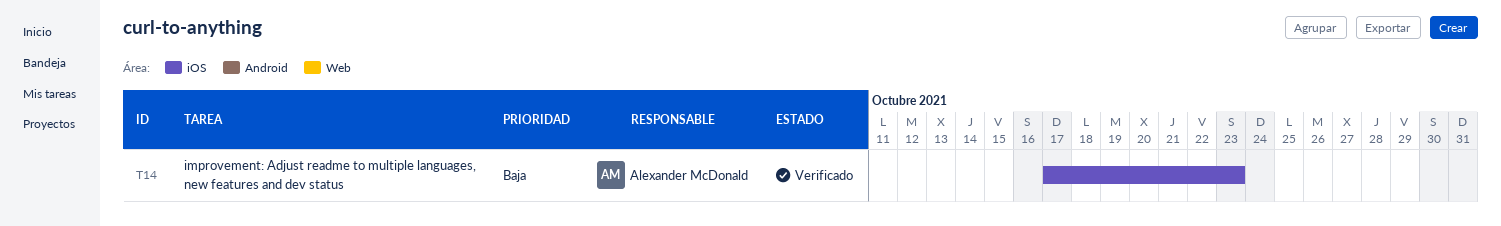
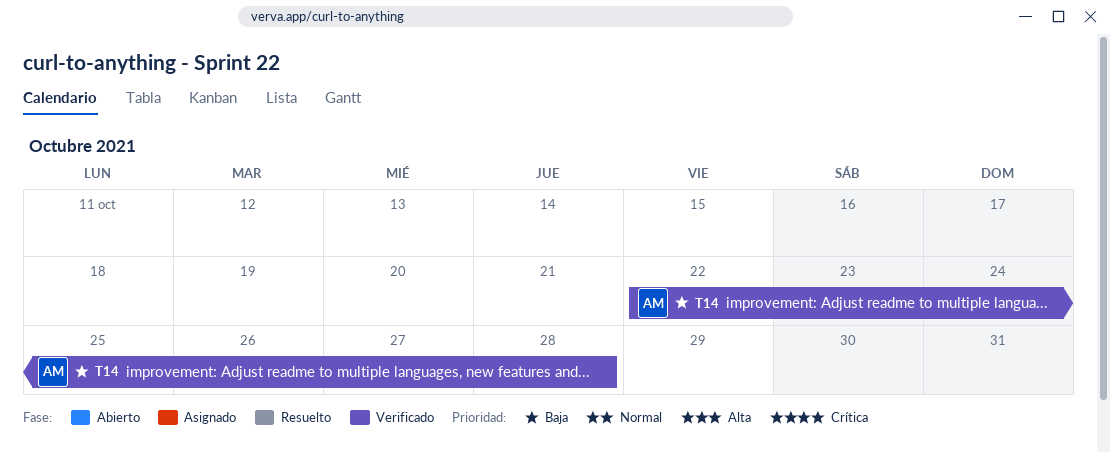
T14, start: Oct 17 -> Oct 22
T14, due: Oct 23 -> Oct 28

